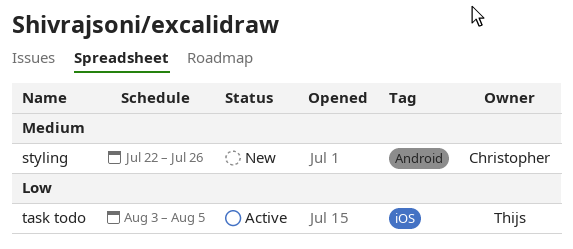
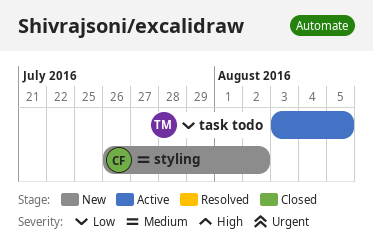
styling, start: Jul 22 -> Jul 26
styling, due: Jul 26 -> Aug 2

